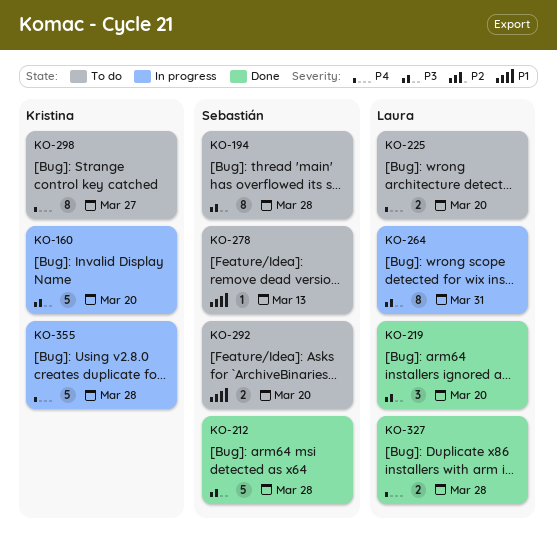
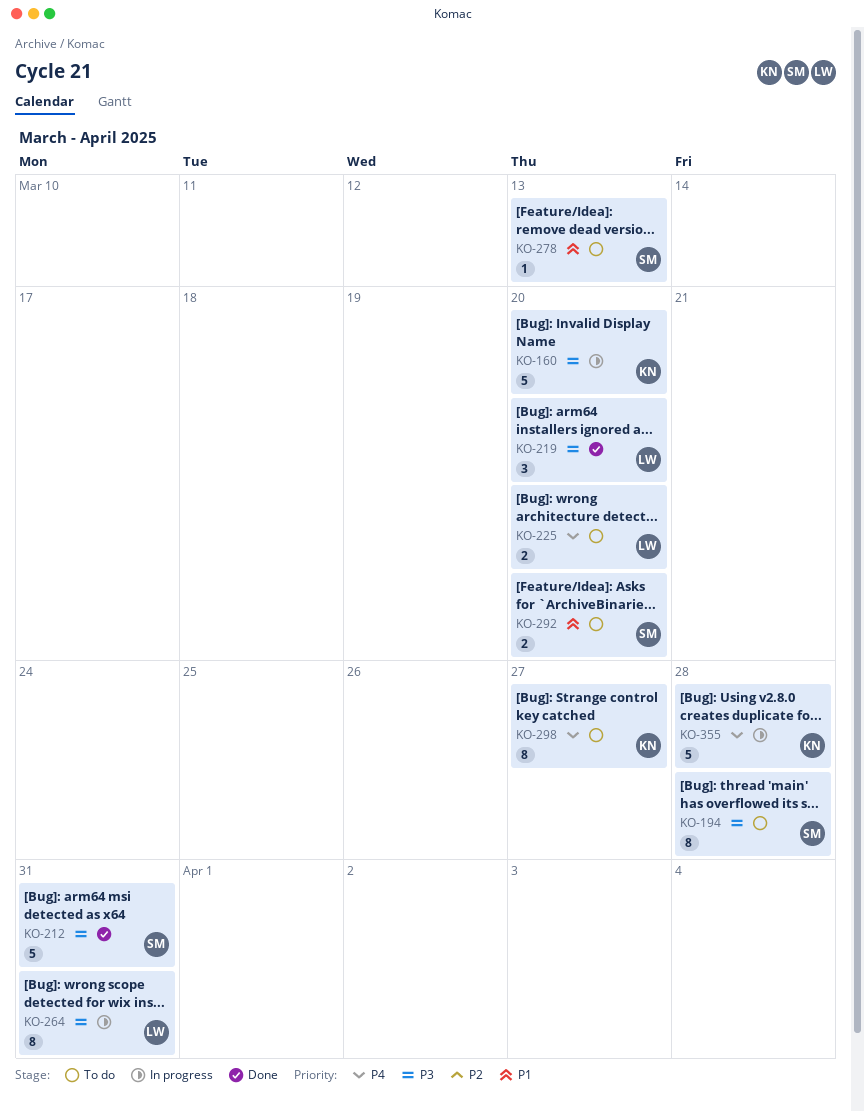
KO-212, due: Mar 28 -> Mar 31
KO-327: present -> none

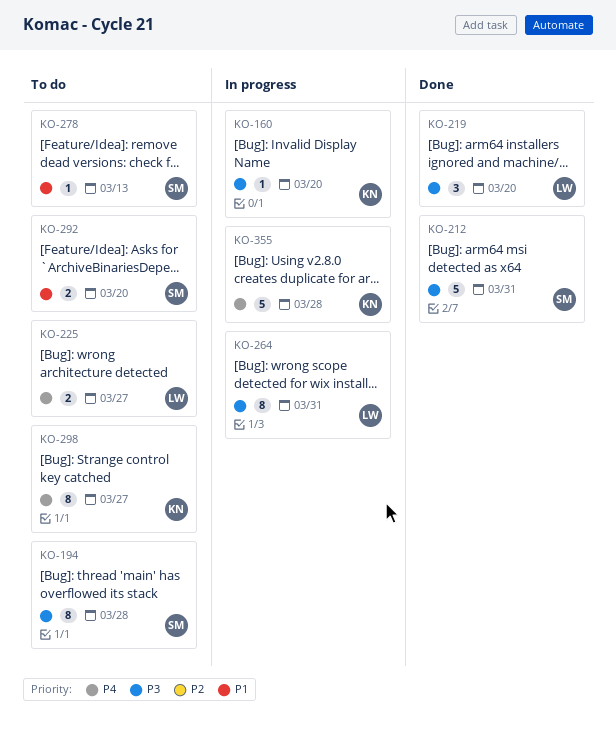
KO-160, estimate: 5 -> 1
KO-225, due: Mar 20 -> Mar 27

